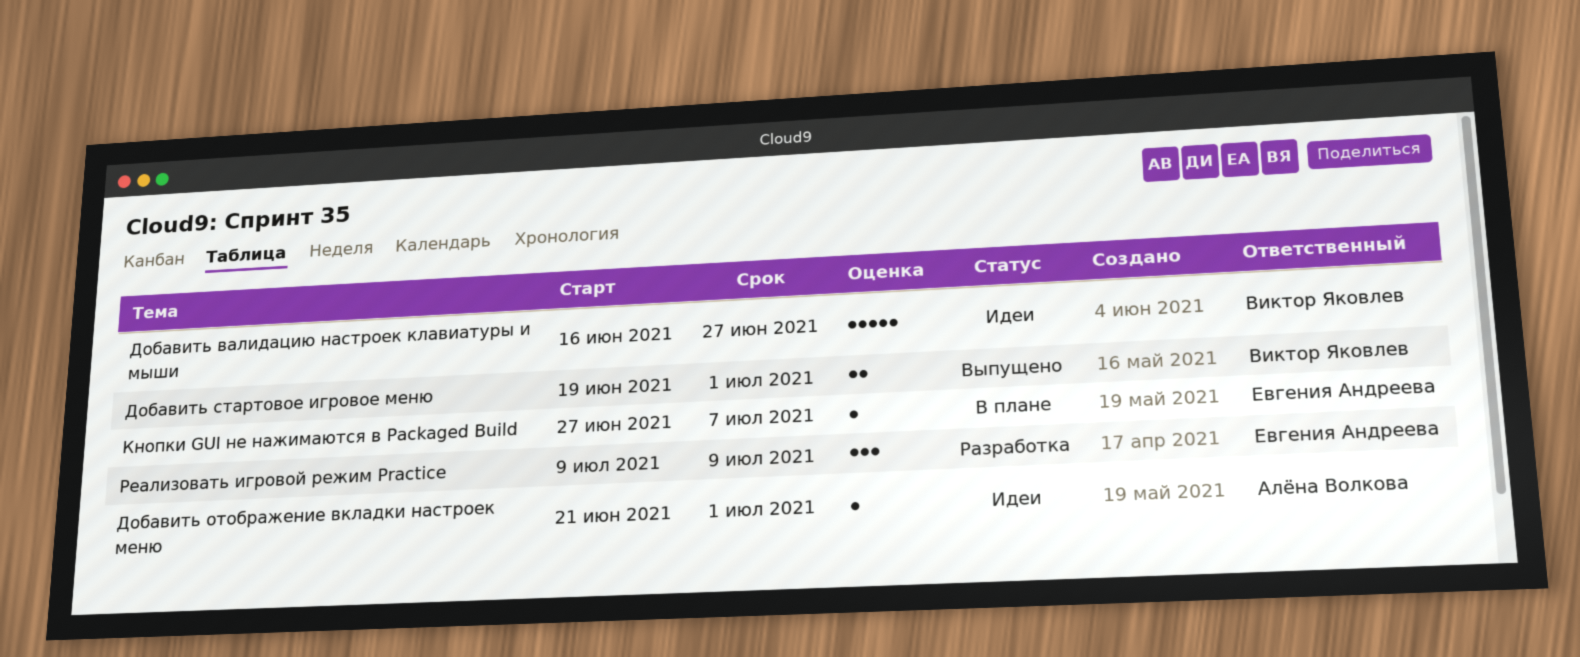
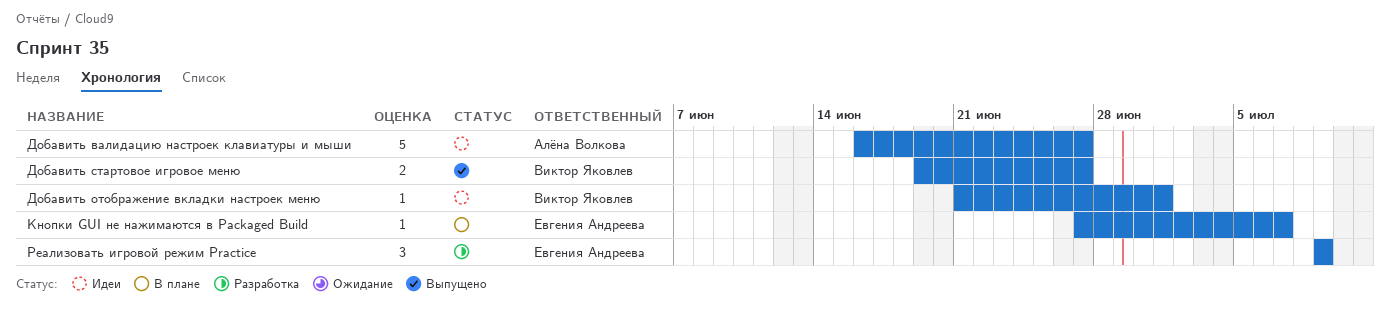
Добавить валидацию настроек клавиатуры и мыши, owner: Виктор Яковлев -> Алёна Волкова
Добавить отображение вкладки настроек меню, owner: Алёна Волкова -> Виктор Яковлев
Добавить стартовое игровое меню, due: Jul 1 -> Jun 27

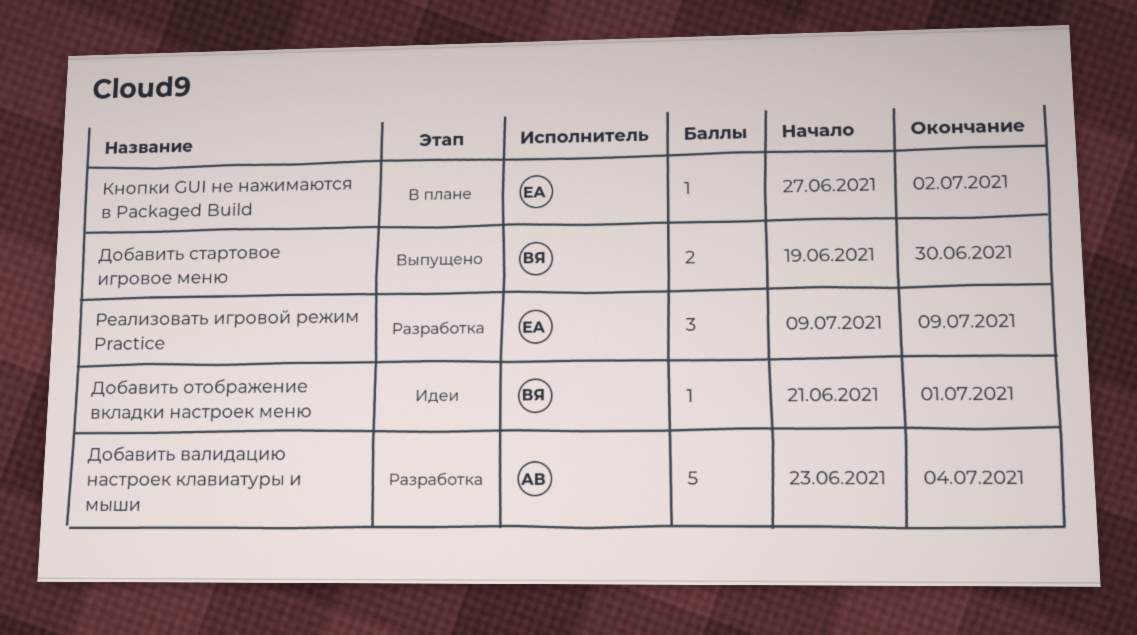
Добавить валидацию настроек клавиатуры и мыши, status: Идеи -> Разработка
Добавить валидацию настроек клавиатуры и мыши, start: Jun 16 -> Jun 23
Добавить валидацию настроек клавиатуры и мыши, due: Jun 27 -> Jul 4
Добавить стартовое игровое меню, due: Jun 27 -> Jun 30
Кнопки GUI не нажимаются в Packaged Build, due: Jul 7 -> Jul 2

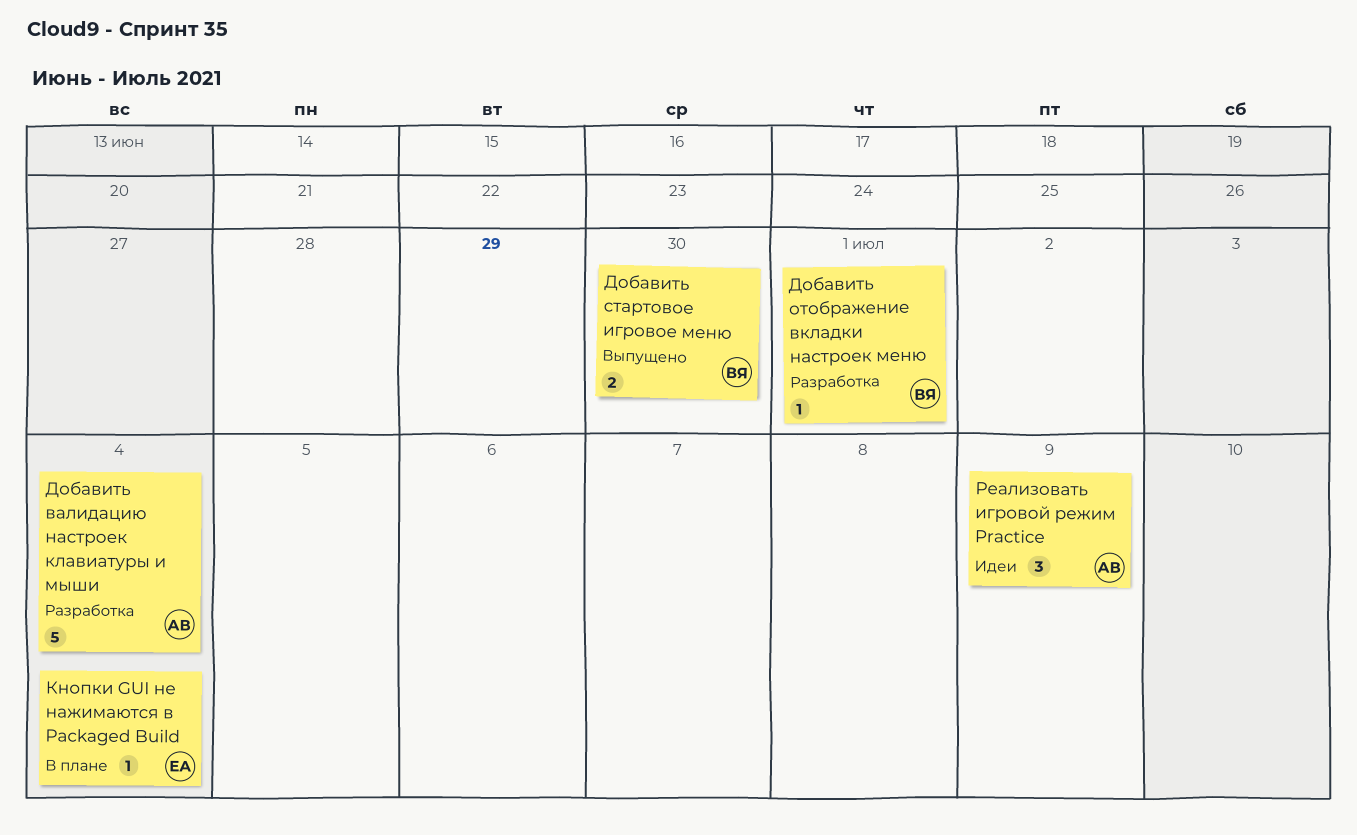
Добавить отображение вкладки настроек меню, status: Идеи -> Разработка
Кнопки GUI не нажимаются в Packaged Build, due: Jul 2 -> Jul 4
Реализовать игровой режим Practice, status: Разработка -> Идеи
Реализовать игровой режим Practice, owner: ЕА -> АВ

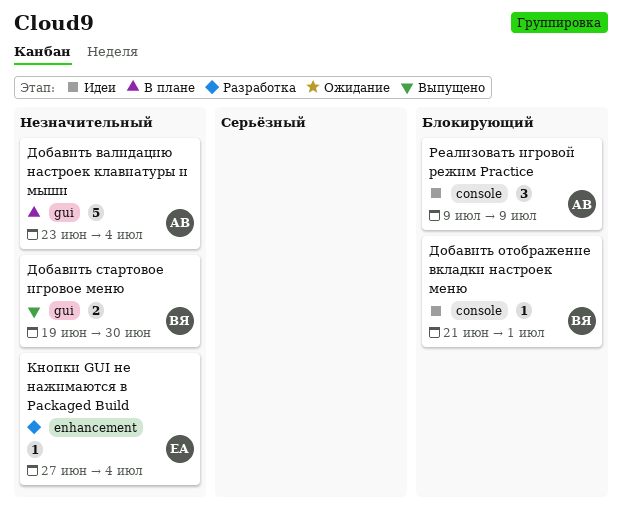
Добавить валидацию настроек клавиатуры и мыши, status: Разработка -> В плане
Добавить отображение вкладки настроек меню, status: Разработка -> Идеи
Кнопки GUI не нажимаются в Packaged Build, status: В плане -> Разработка

